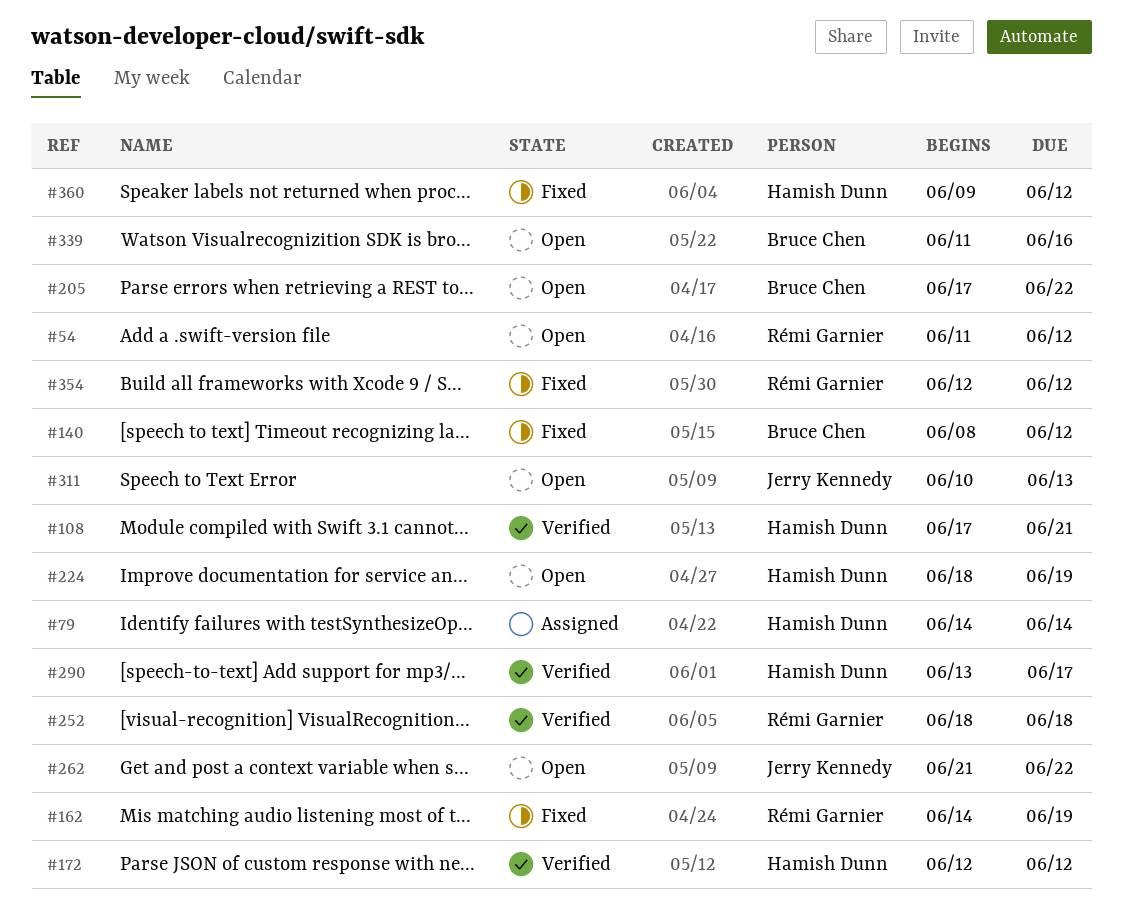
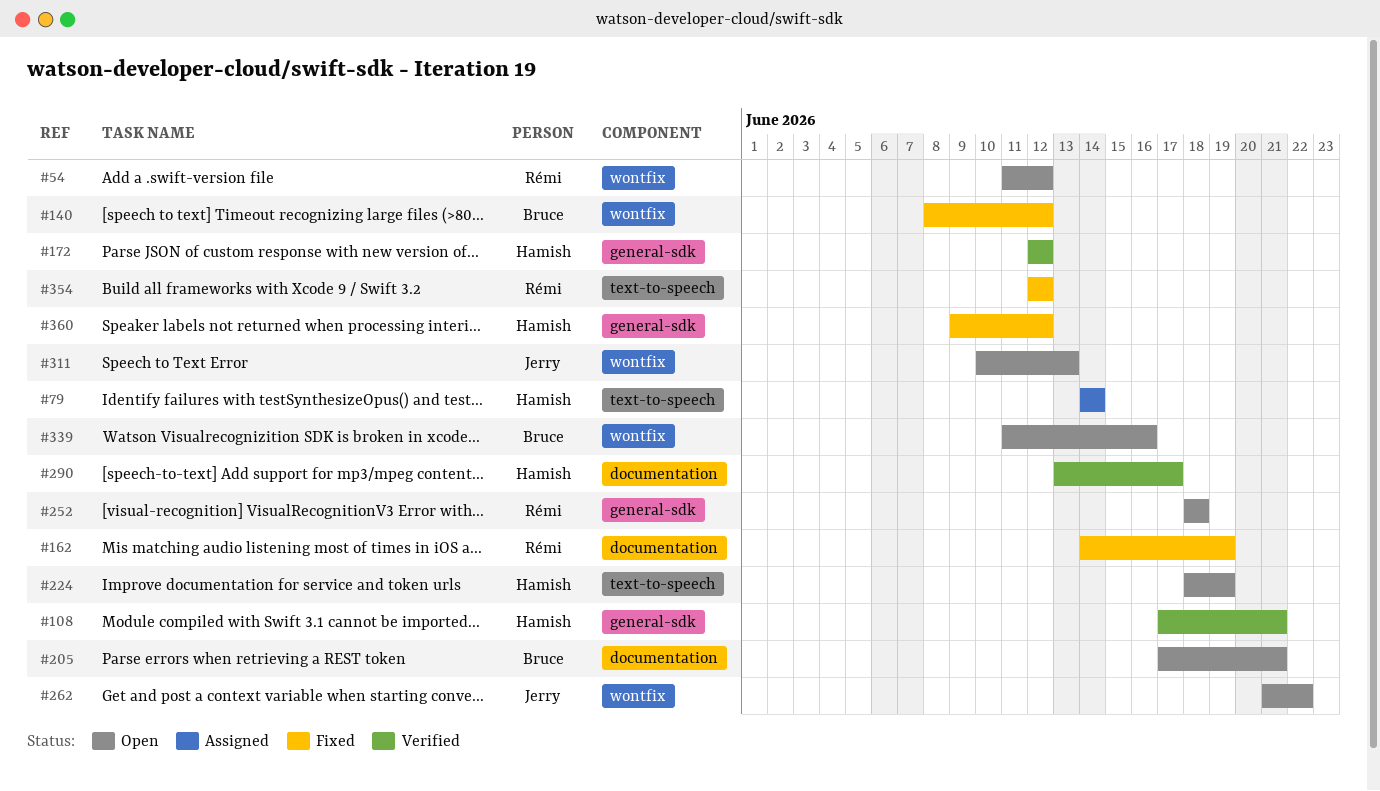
#205, due: Jun 22 -> Jun 21
#252, status: Verified -> Open

